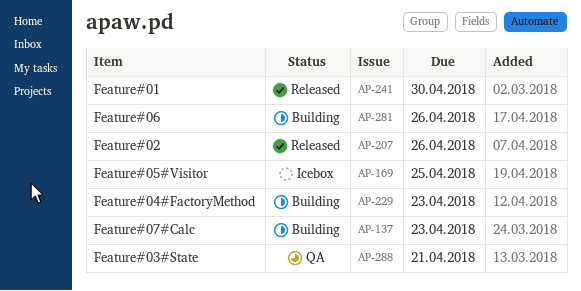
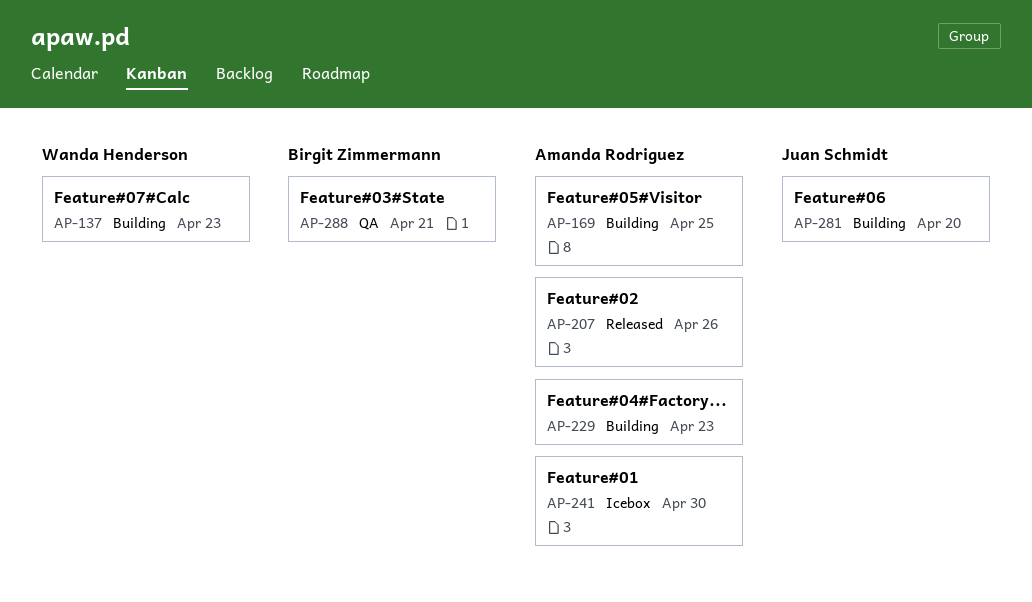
AP-169, status: Icebox -> Building
AP-241, status: Released -> Icebox
AP-281, due: Apr 26 -> Apr 20

